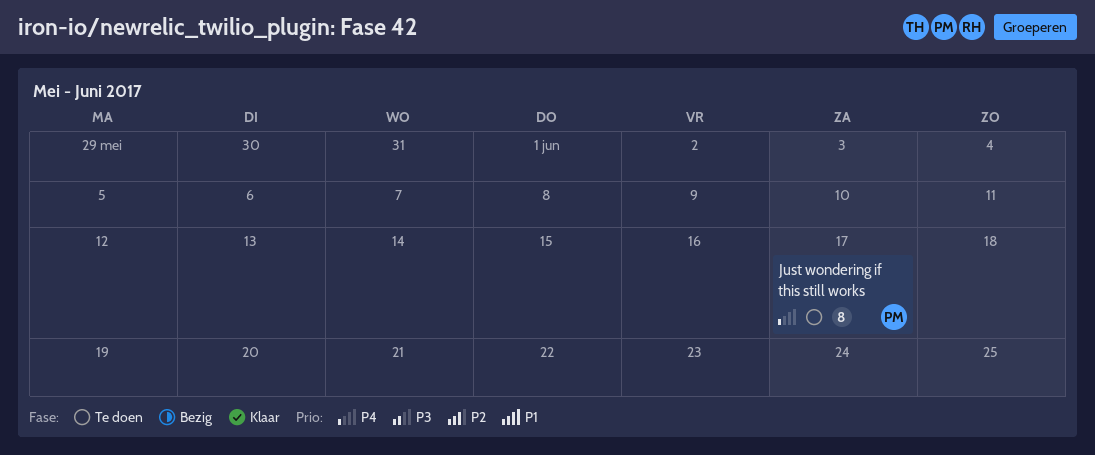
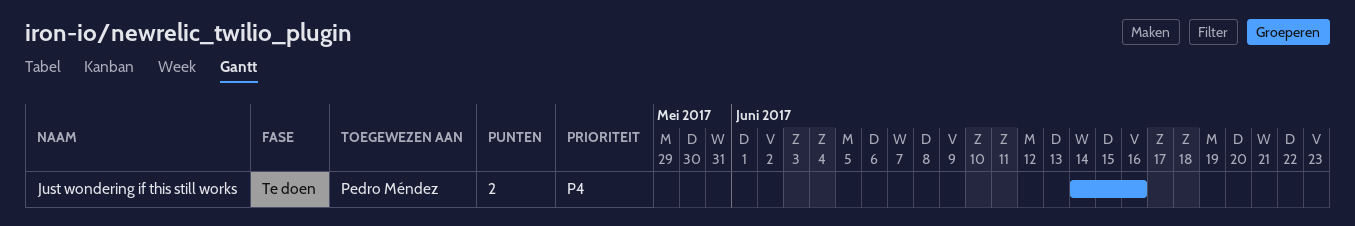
Just wondering if this still works, estimate: 8 -> 2
Just wondering if this still works, due: Jun 17 -> Jun 16

